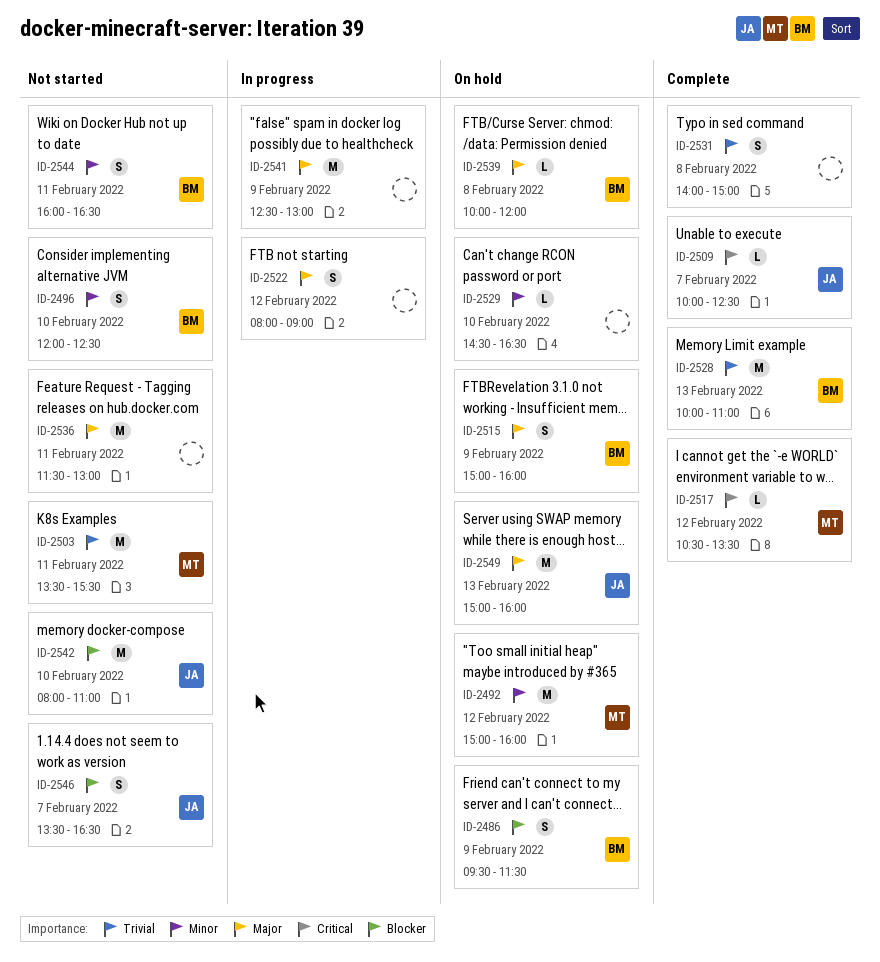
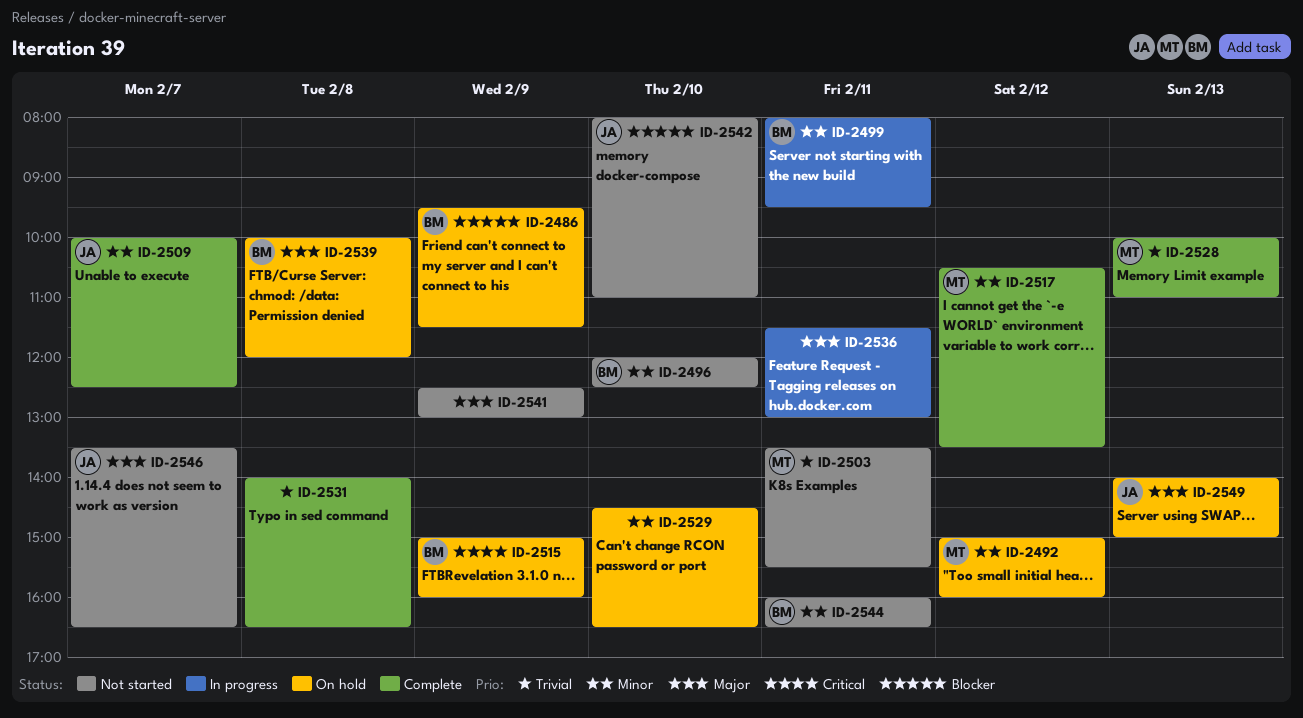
ID-2499: none -> present
ID-2509, priority: Critical -> Minor
ID-2515, priority: Major -> Critical
ID-2517, priority: Critical -> Minor
ID-2522: present -> none
ID-2528, owner: BM -> MT
ID-2531, ends: 15:00 -> 16:30
ID-2536, status: Not started -> In progress
ID-2541, status: In progress -> Not started
ID-2546, priority: Blocker -> Major
ID-2549, begins: 15:00 -> 14:00
ID-2549, ends: 16:00 -> 15:00

